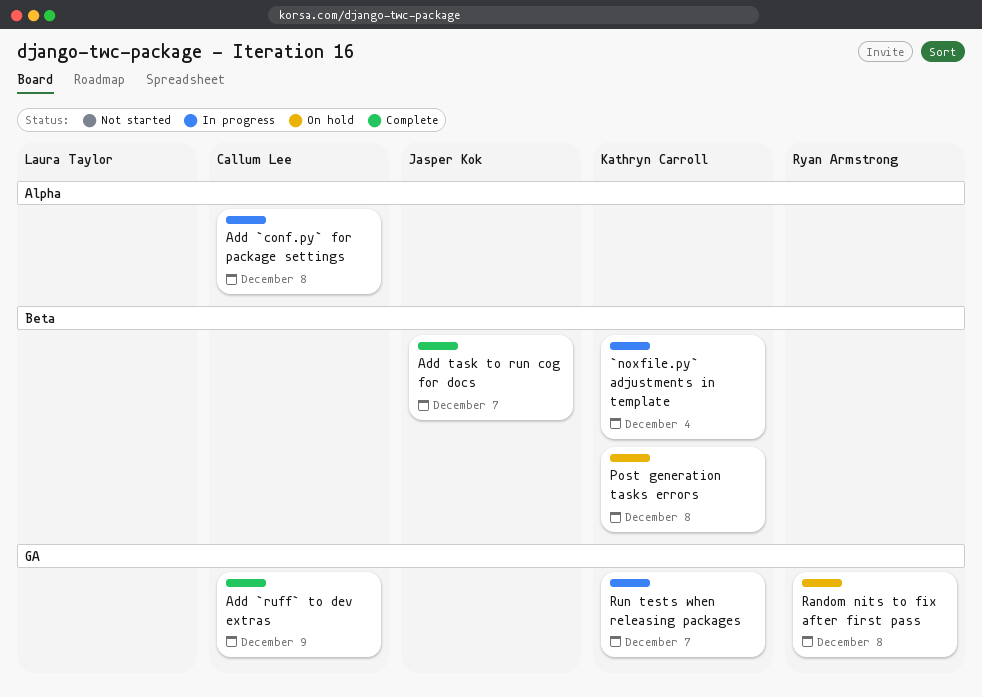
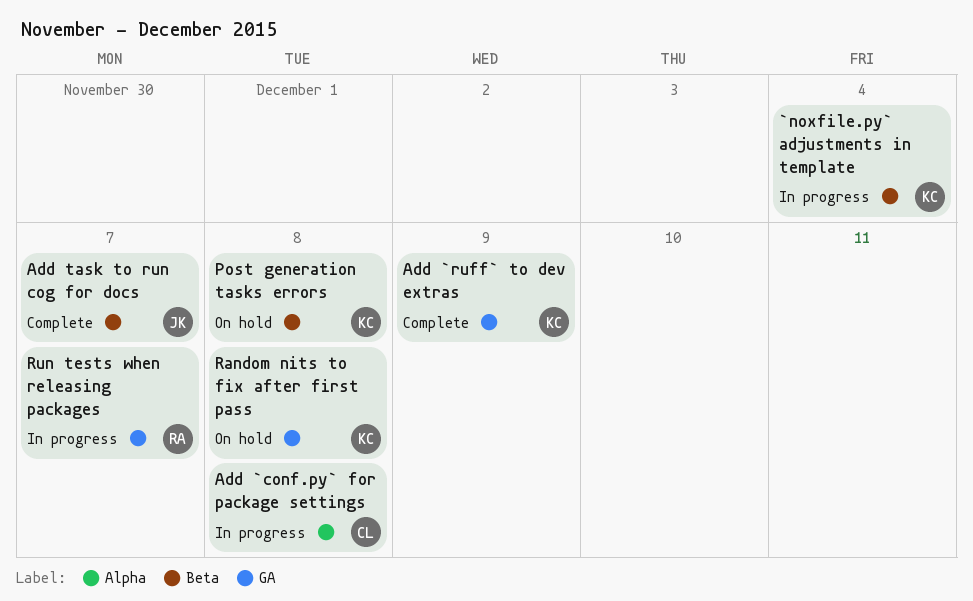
Add `ruff` to dev extras, owner: Callum Lee -> Kathryn Carroll
Random nits to fix after first pass, owner: Ryan Armstrong -> Kathryn Carroll
Run tests when releasing packages, owner: Kathryn Carroll -> Ryan Armstrong

